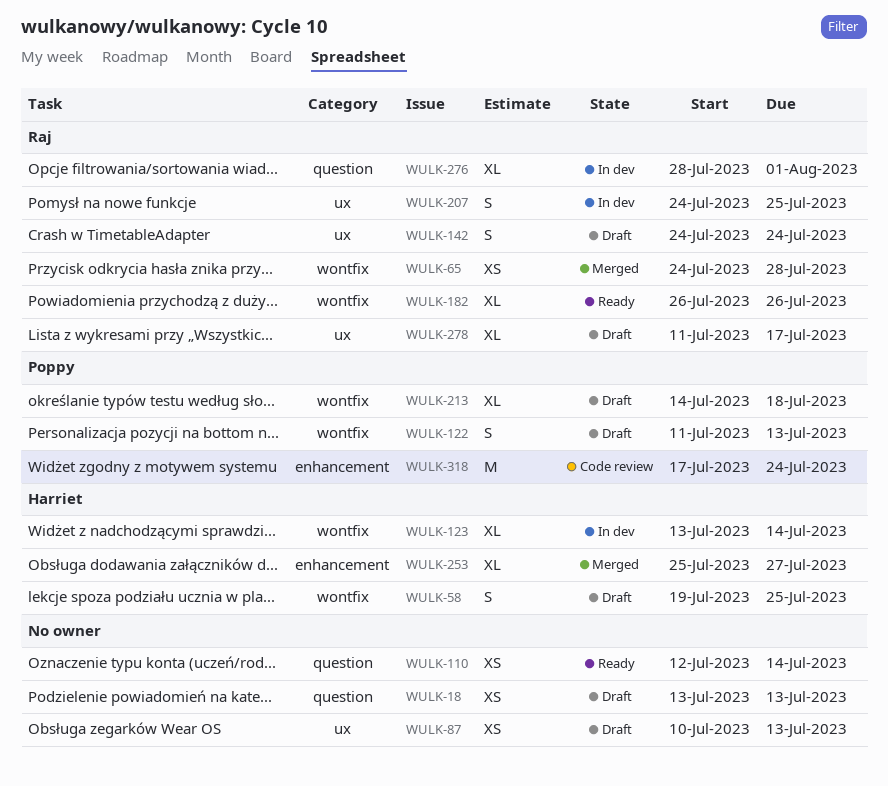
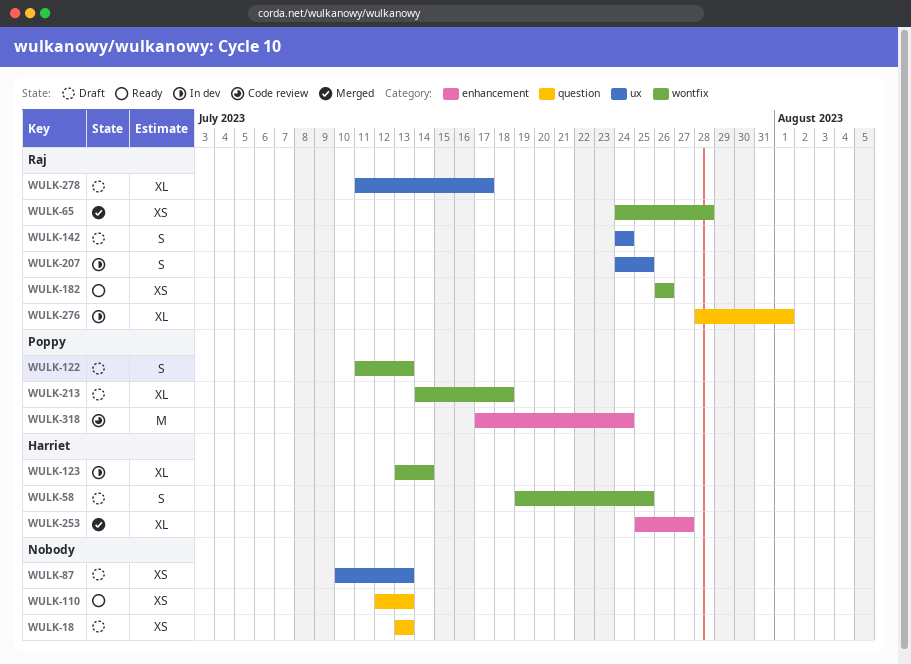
WULK-110, due: Jul 14 -> Jul 13
WULK-182, estimate: XL -> XS

